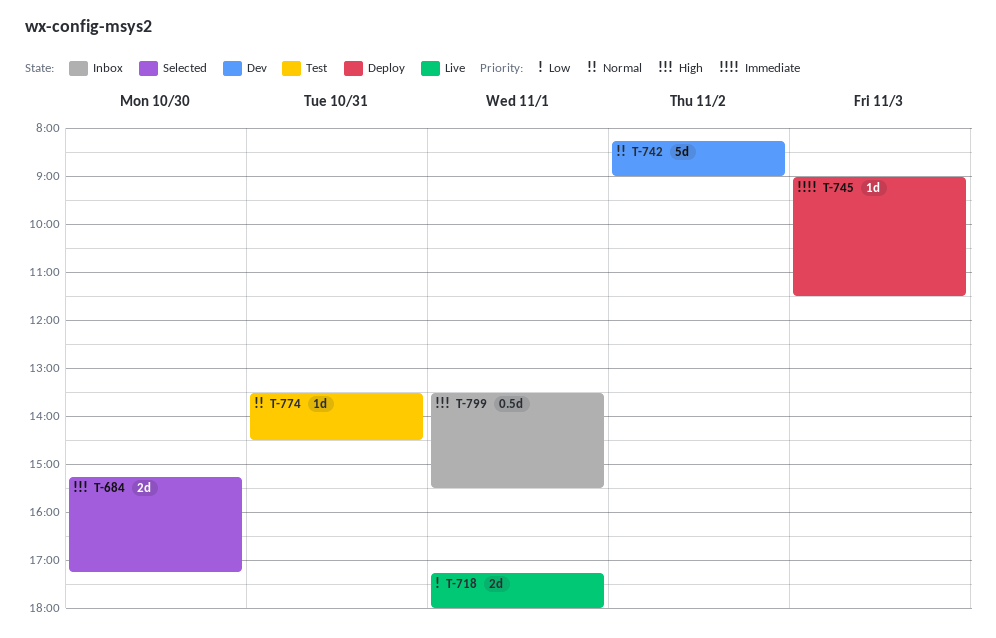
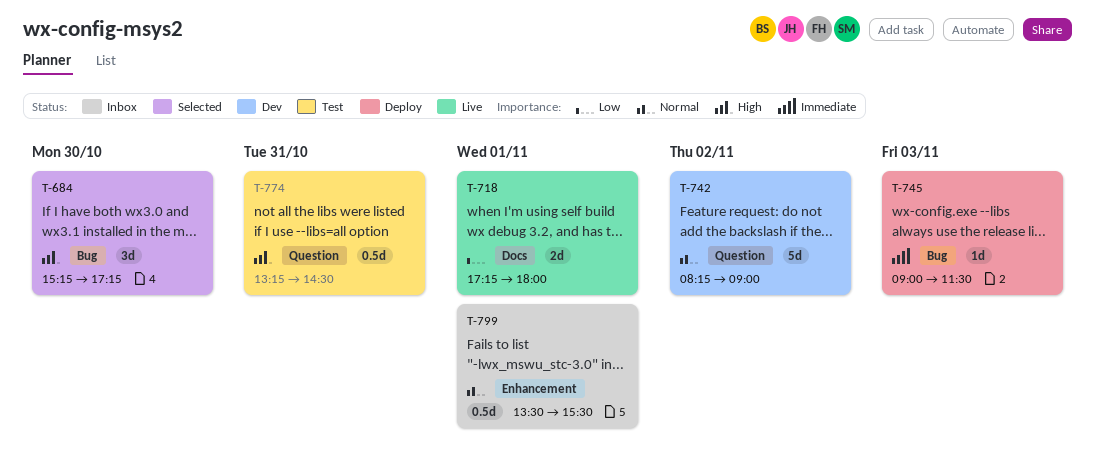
T-684, estimate: 2d -> 3d
T-774, priority: Normal -> High
T-774, estimate: 1d -> 0.5d
T-774, begins: 13:30 -> 13:15
T-799, priority: High -> Normal

